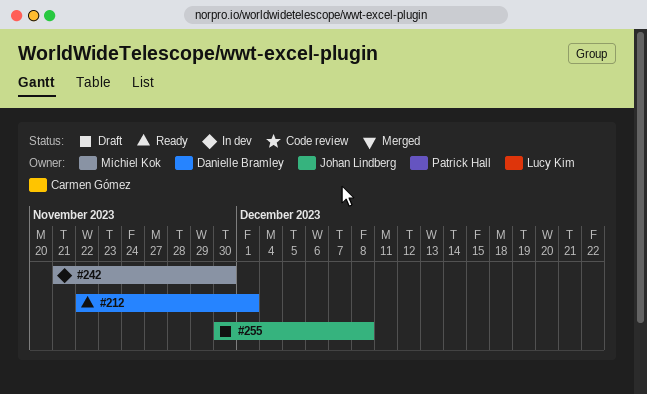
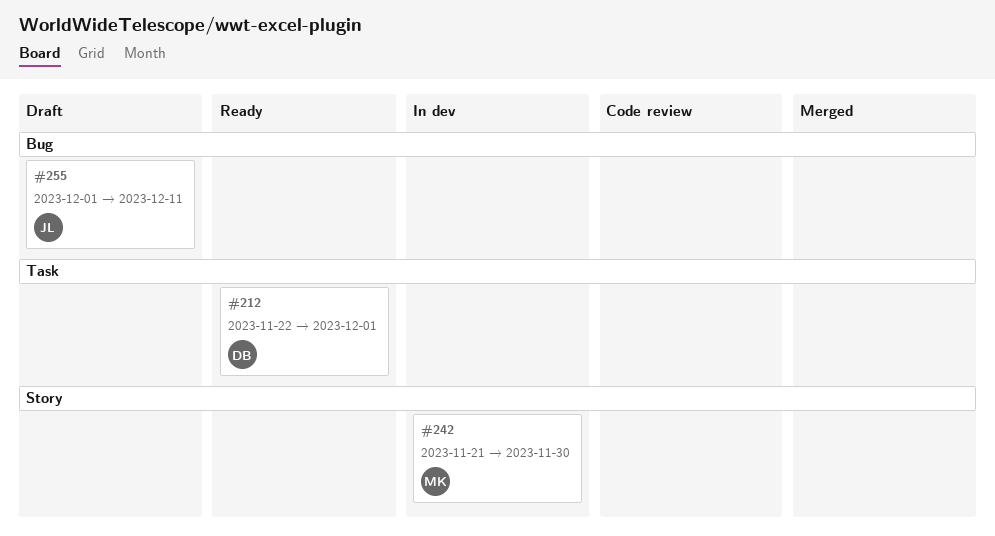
#255, start: Nov 30 -> Dec 1
#255, due: Dec 8 -> Dec 11

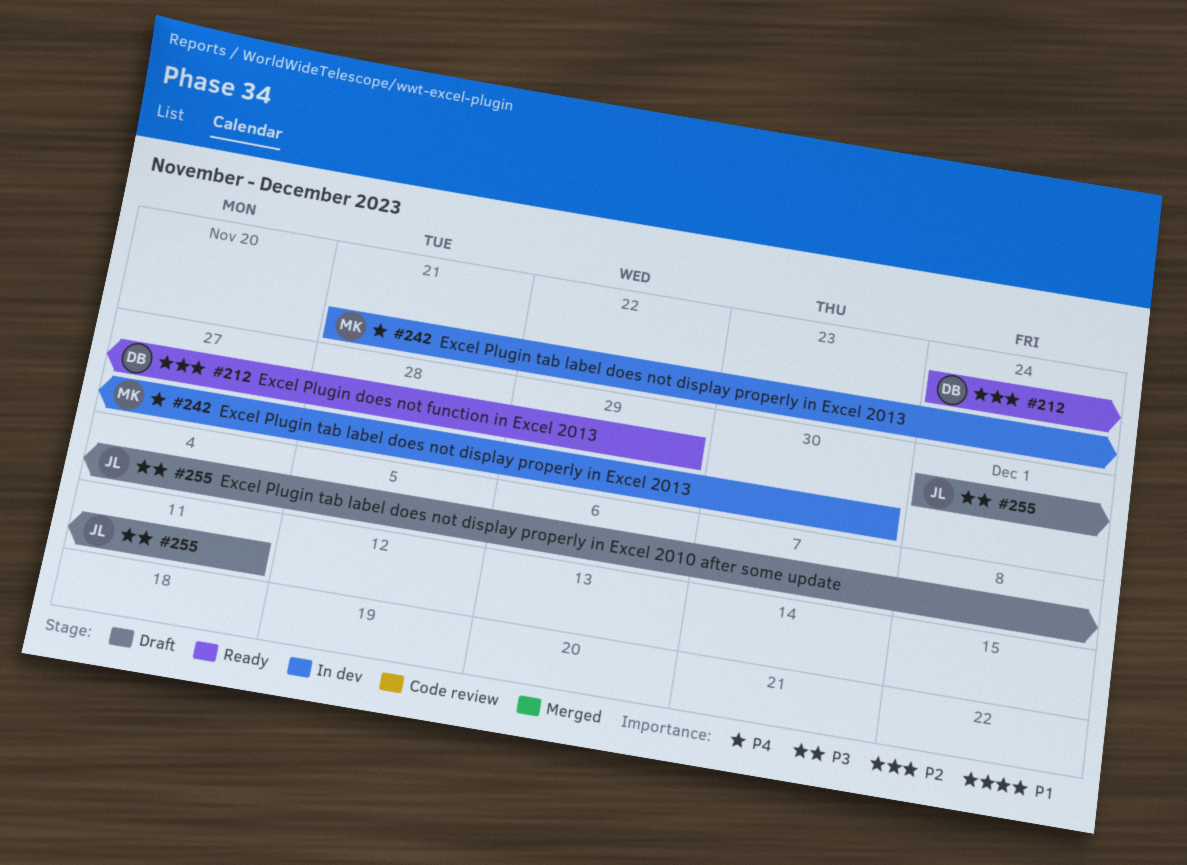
#212, start: Nov 22 -> Nov 24
#212, due: Dec 1 -> Nov 29

